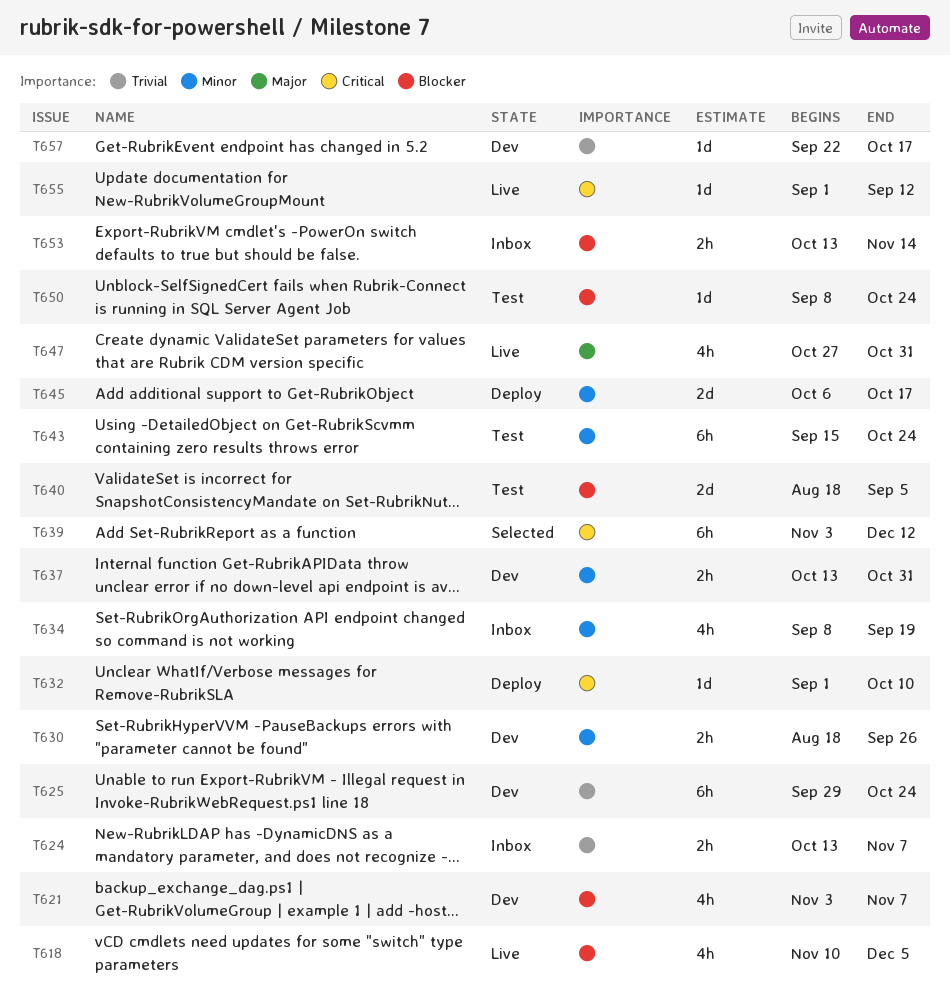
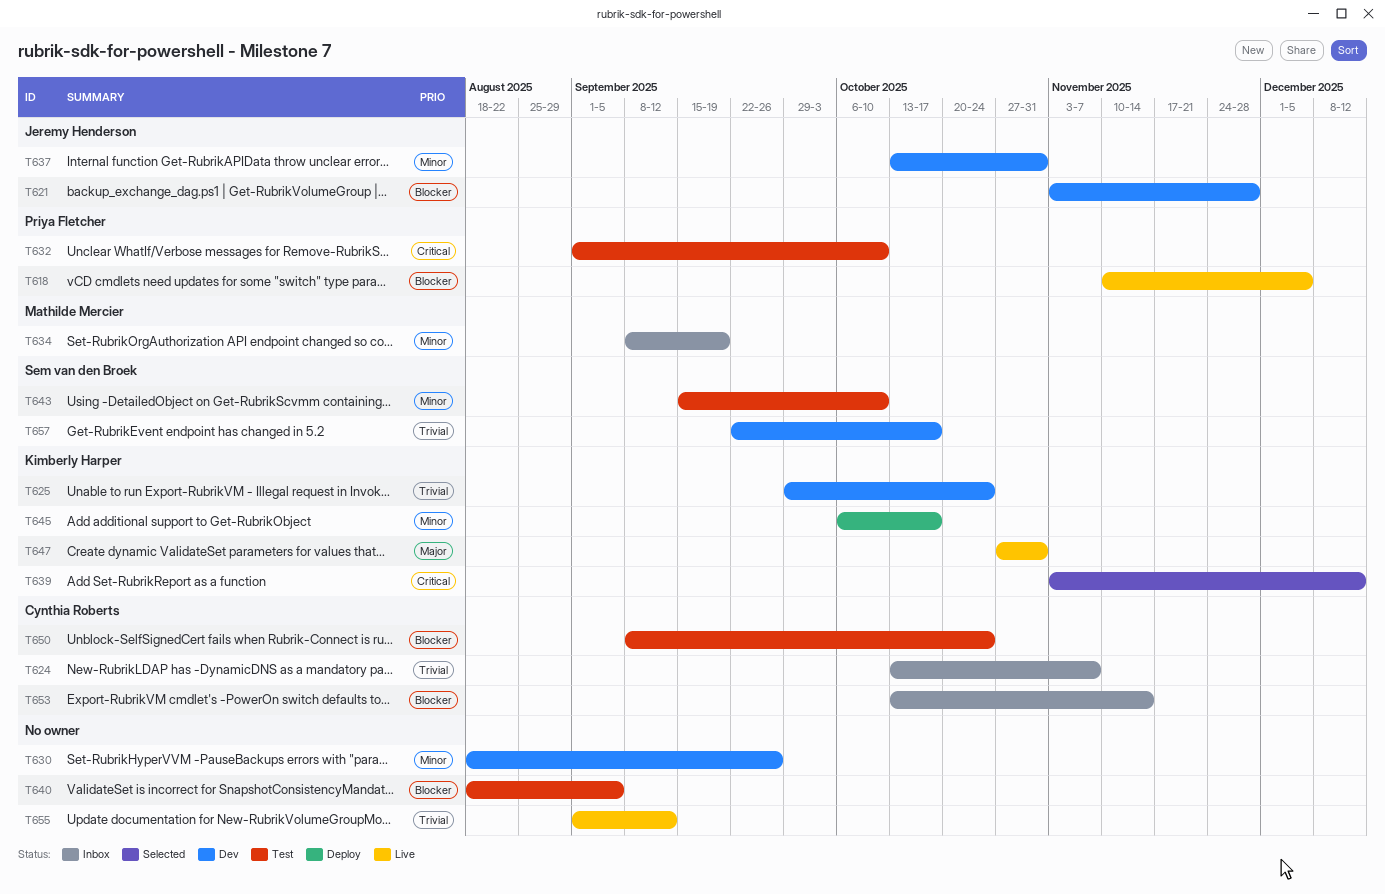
T621, due: Nov 7 -> Nov 28
T632, status: Deploy -> Test
T643, due: Oct 24 -> Oct 10
T655, priority: Critical -> Trivial

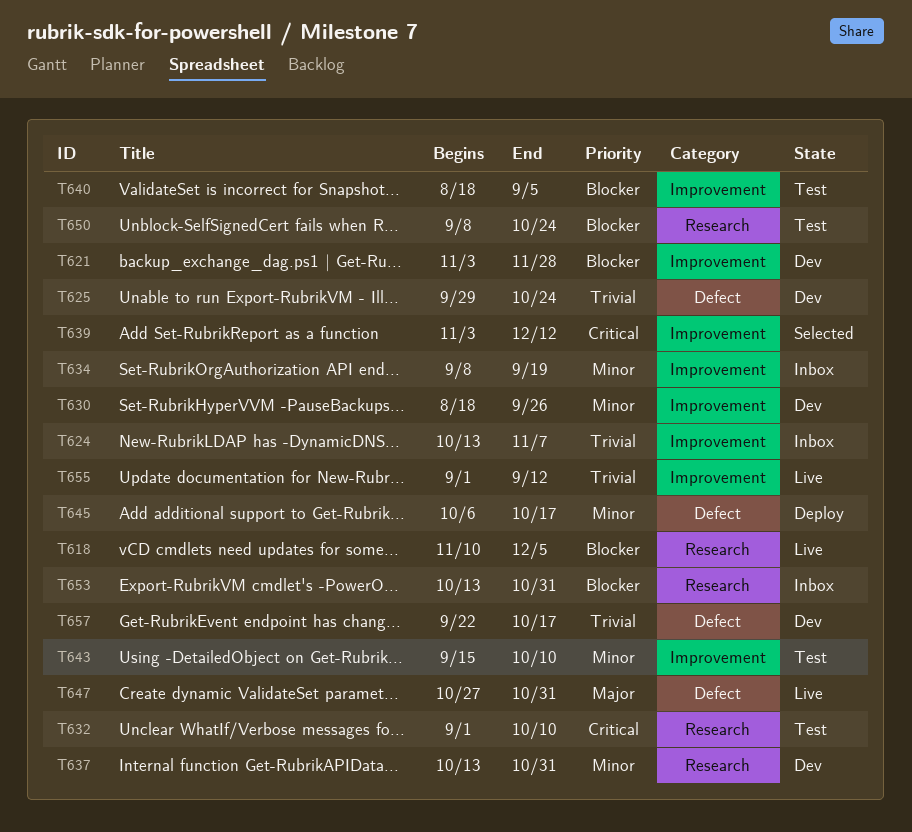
T653, due: Nov 14 -> Oct 31

